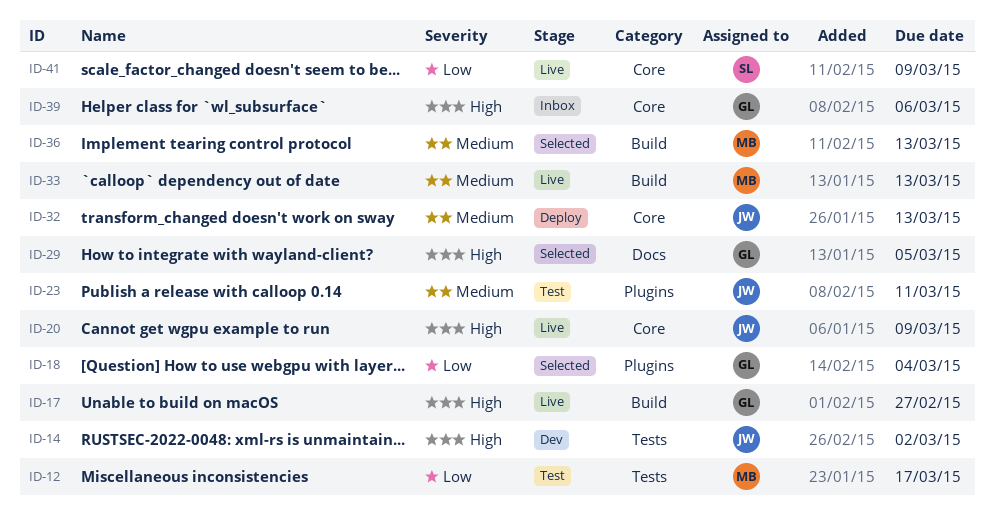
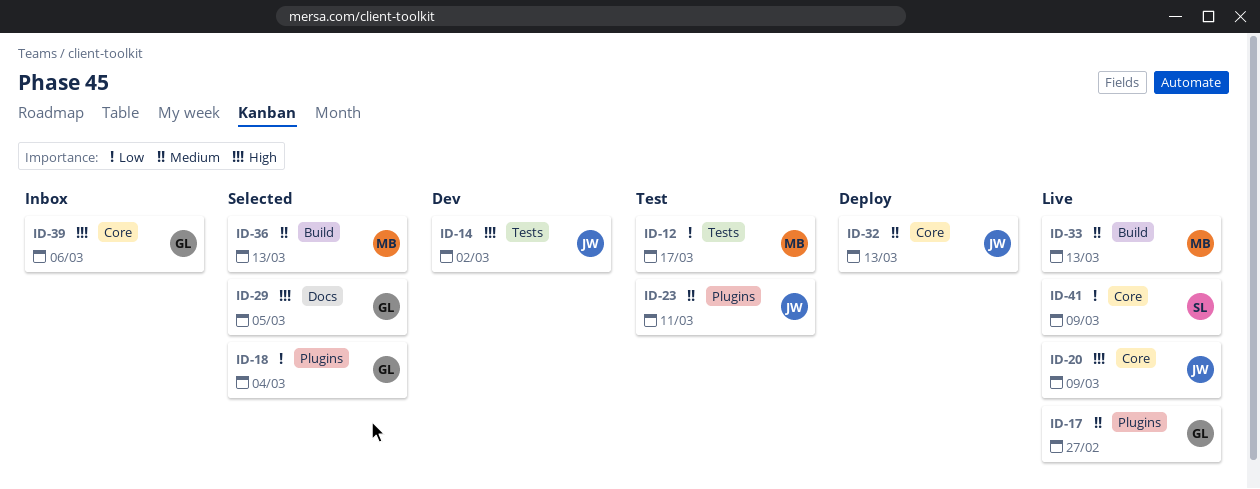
ID-17, priority: High -> Medium
ID-17, label: Build -> Plugins

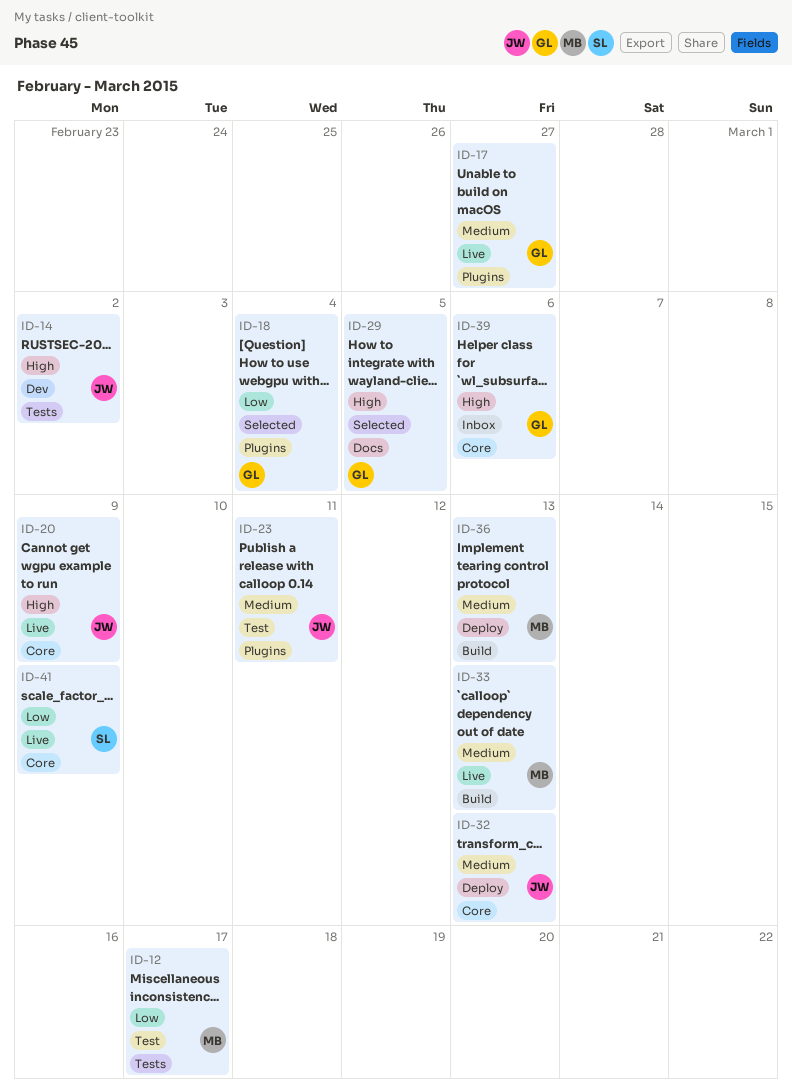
ID-36, status: Selected -> Deploy

